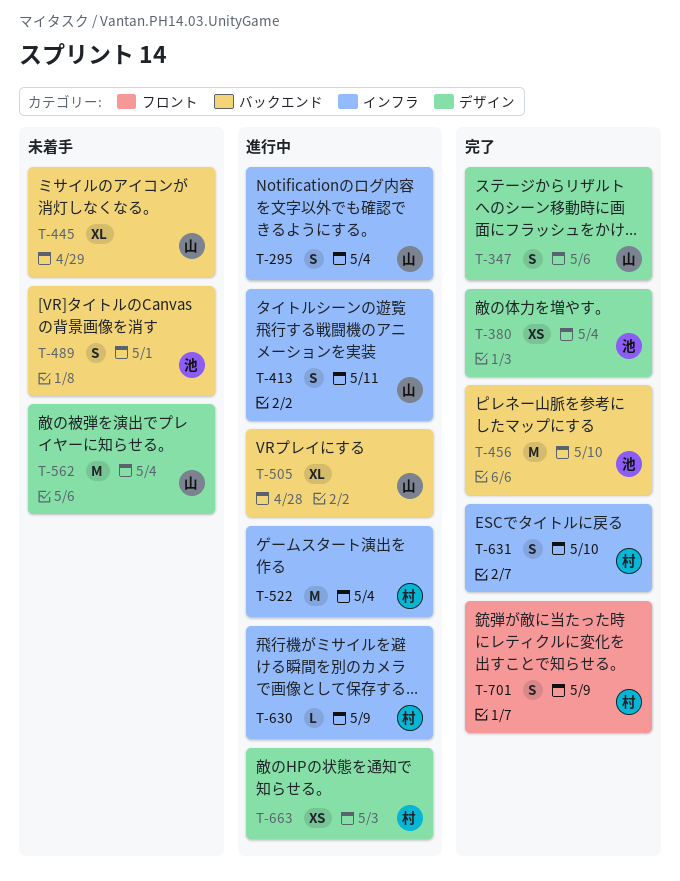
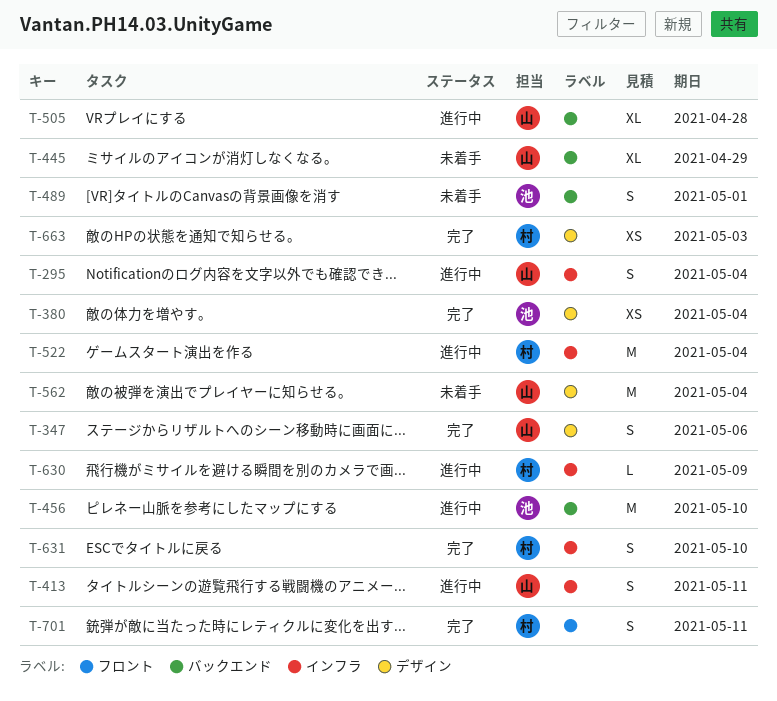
T-456, status: 完了 -> 進行中
T-663, status: 進行中 -> 完了
T-701, due: May 9 -> May 11

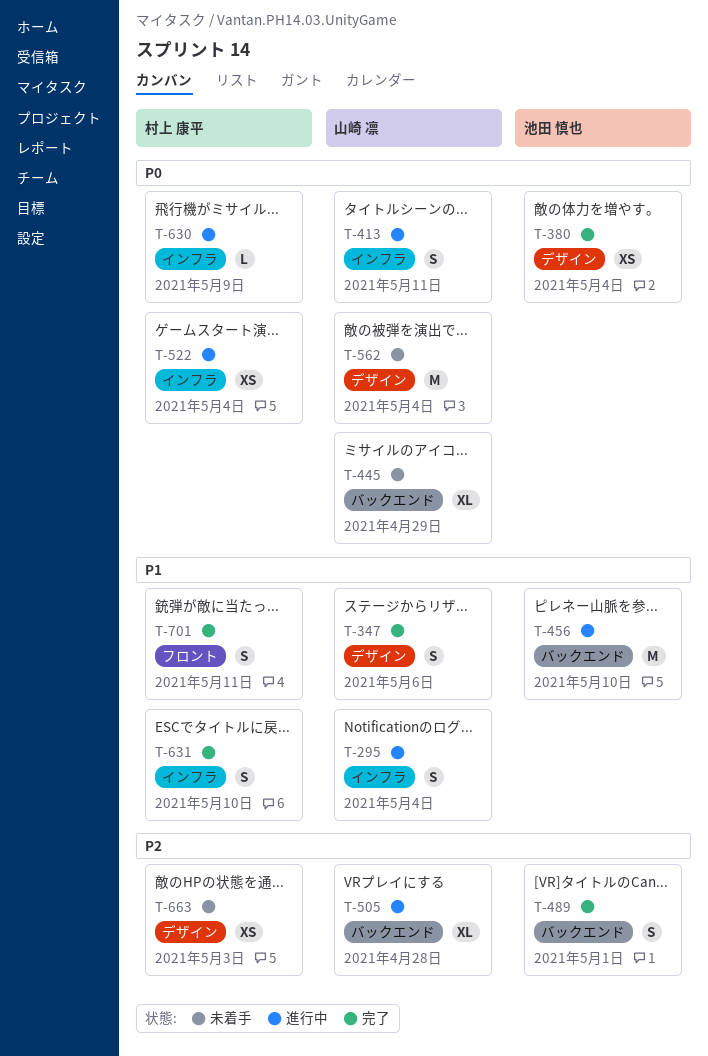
T-489, status: 未着手 -> 完了
T-522, estimate: M -> XS
T-663, status: 完了 -> 未着手

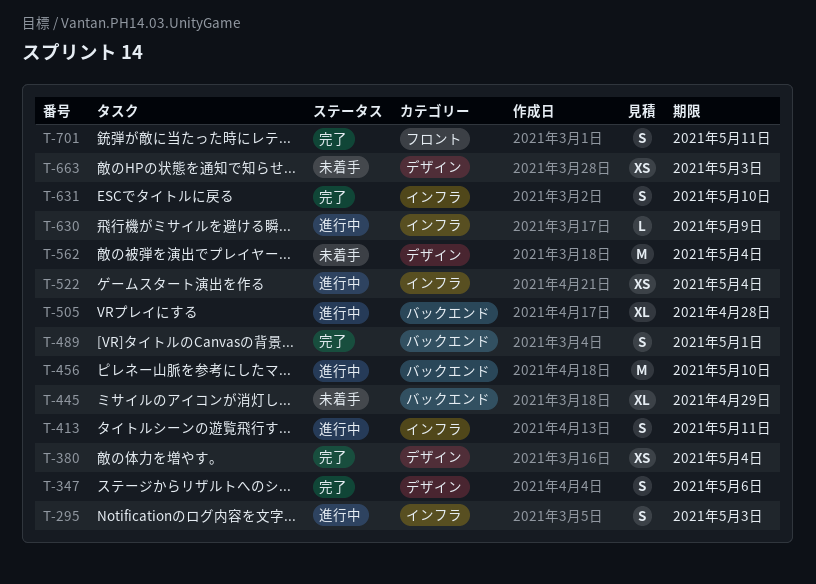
T-295, due: May 4 -> May 3

